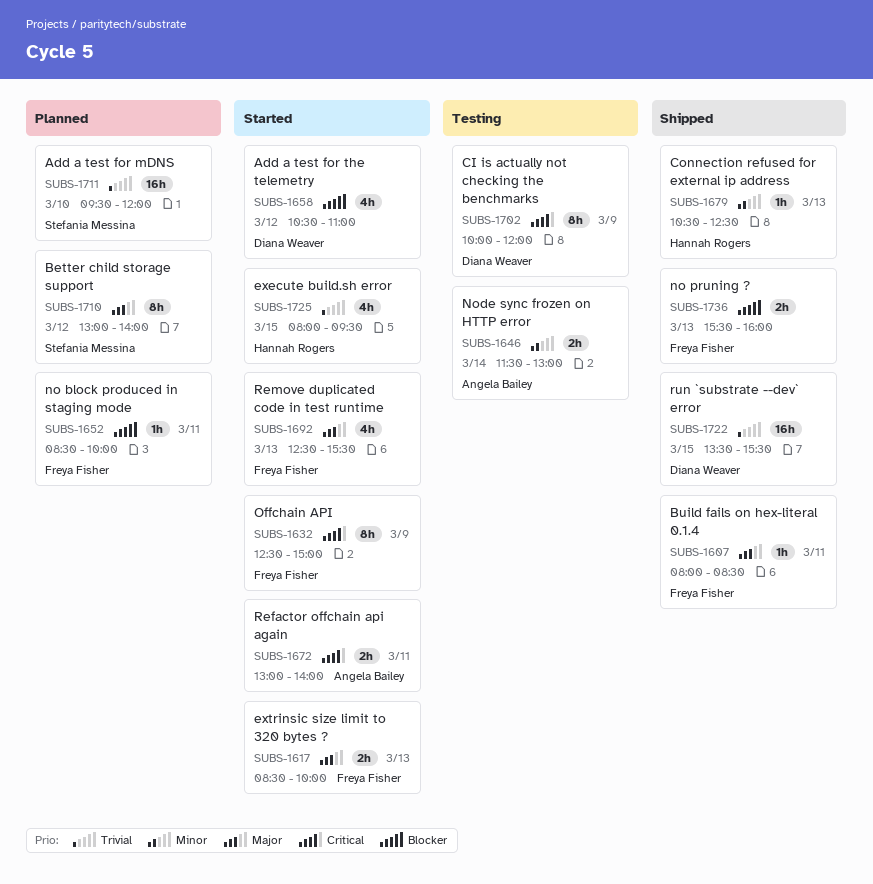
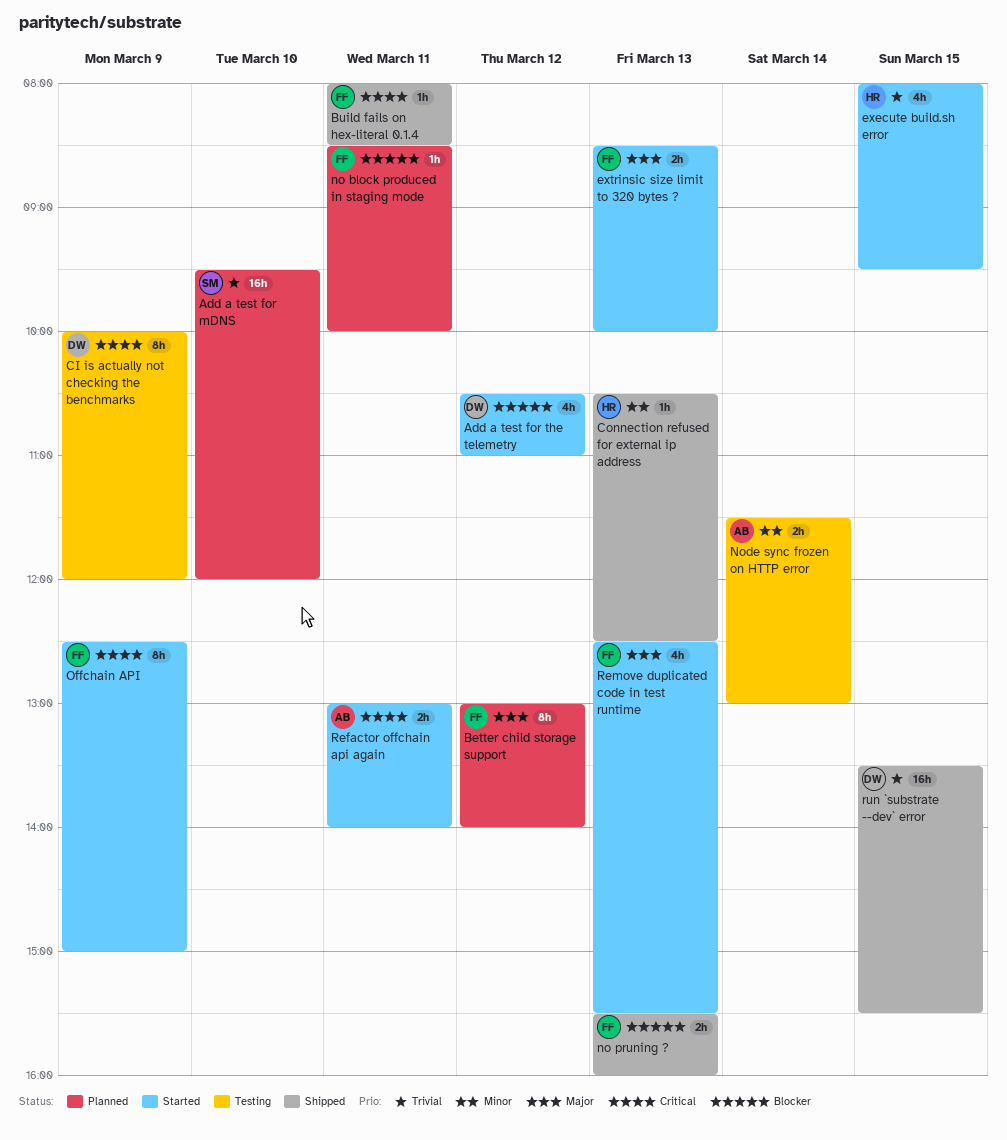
Better child storage support, owner: Stefania Messina -> Freya Fisher
Build fails on hex-literal 0.1.4, priority: Major -> Critical

